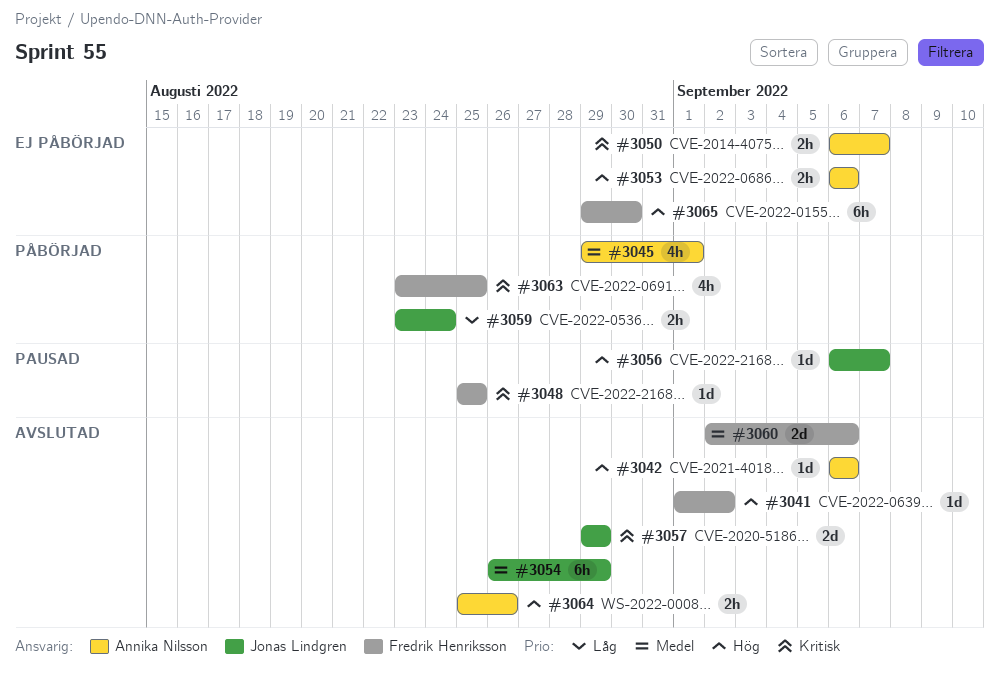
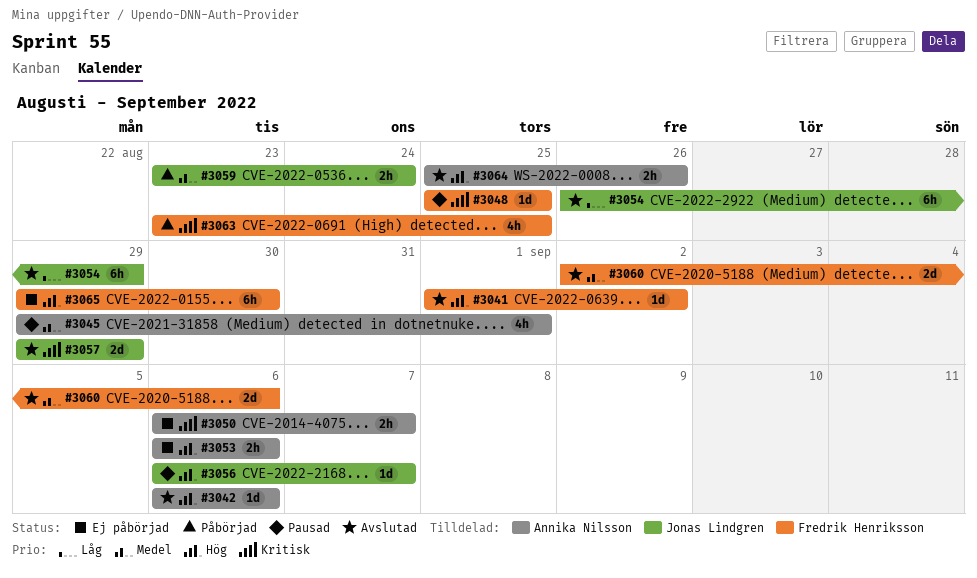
#3045, status: Påbörjad -> Pausad
#3054, priority: Medel -> Låg
#3059, priority: Låg -> Medel

